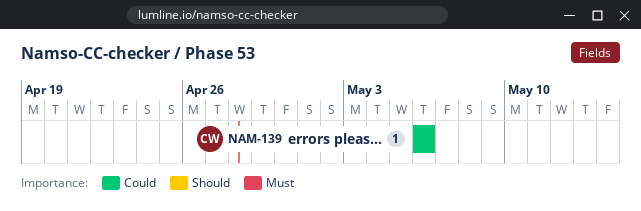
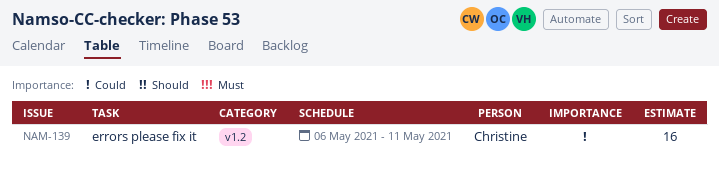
NAM-139, estimate: 1 -> 16
NAM-139, due: May 6 -> May 11

